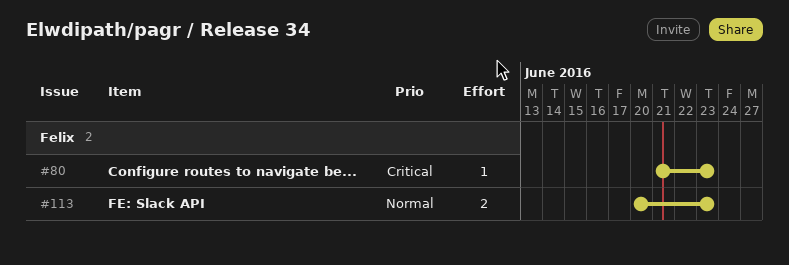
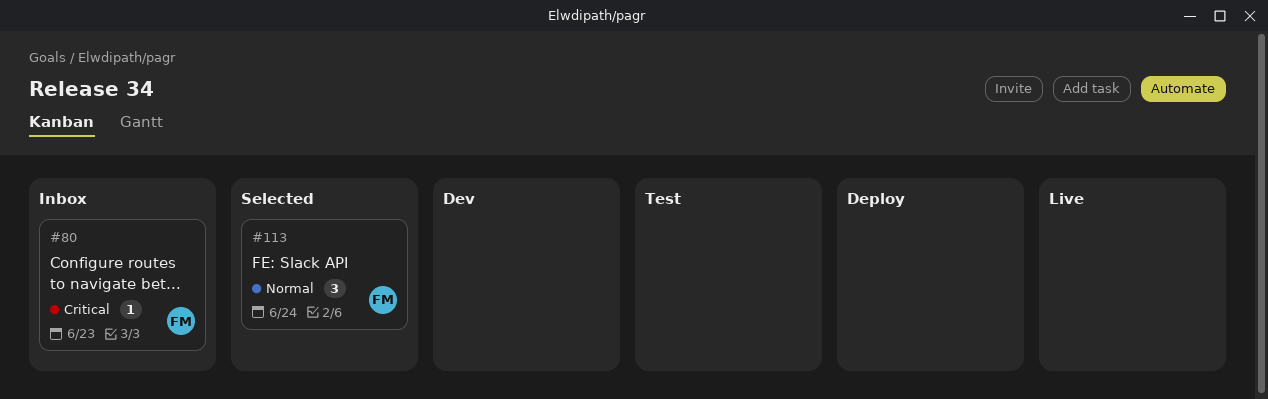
#113, estimate: 2 -> 3
#113, due: Jun 23 -> Jun 24

